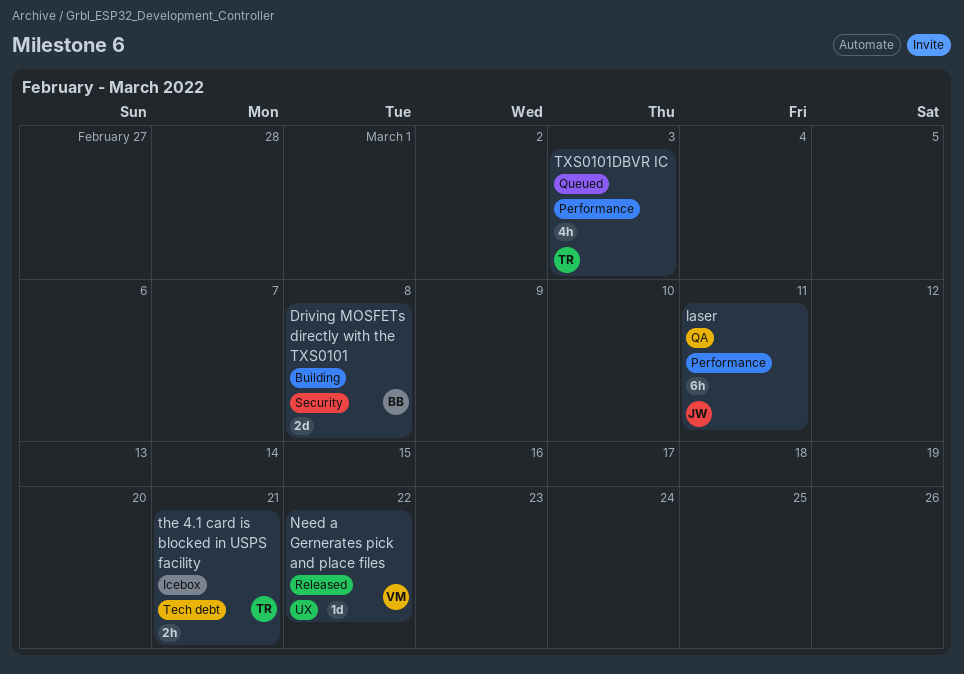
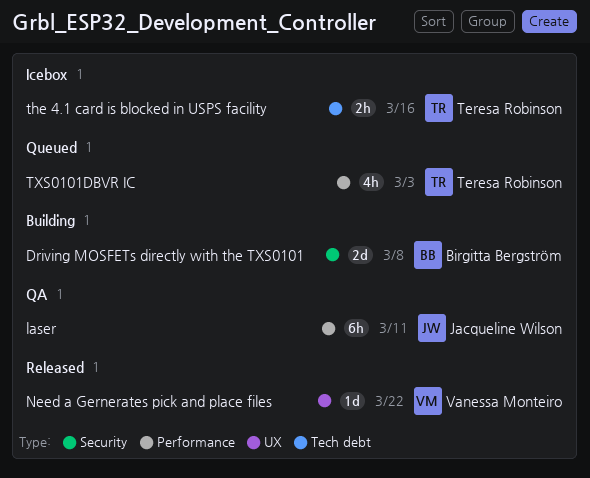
the 4.1 card is blocked in USPS facility, due: Mar 21 -> Mar 16

